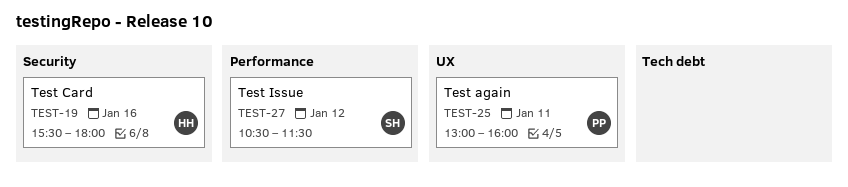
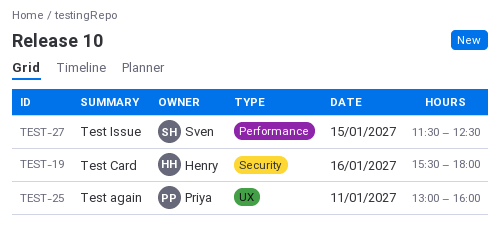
TEST-27, day: Jan 12 -> Jan 15
TEST-27, begins: 10:30 -> 11:30
TEST-27, ends: 11:30 -> 12:30

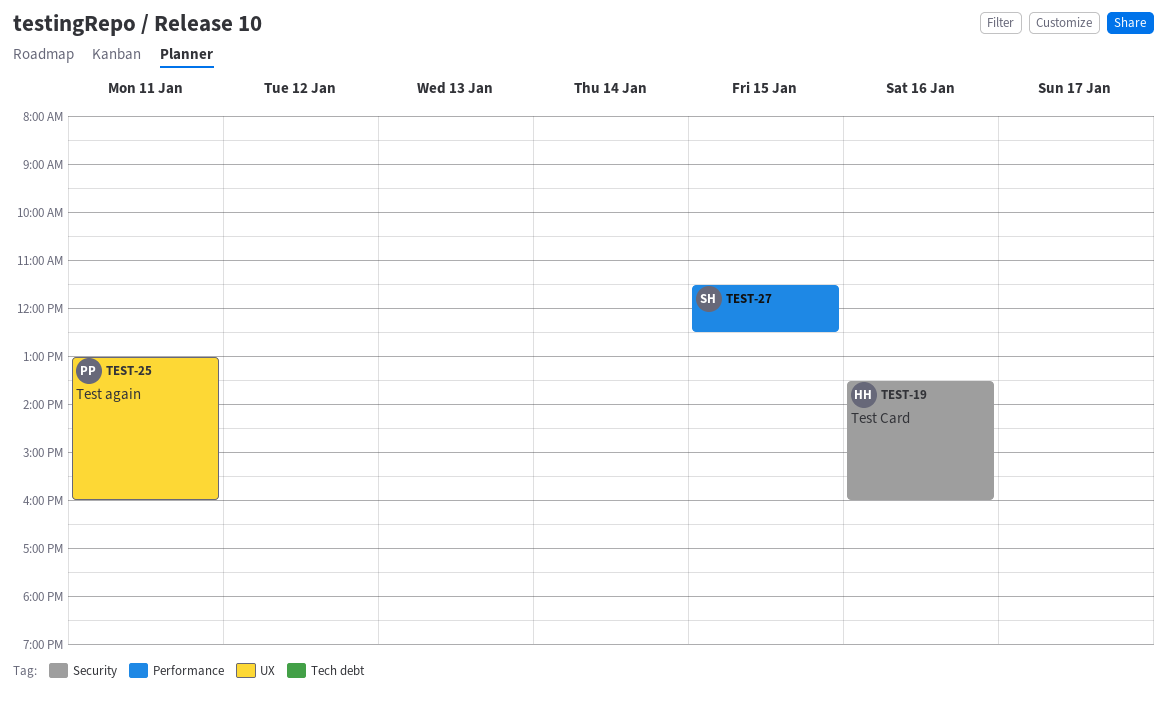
TEST-19, begins: 15:30 -> 13:30
TEST-19, ends: 18:00 -> 16:00

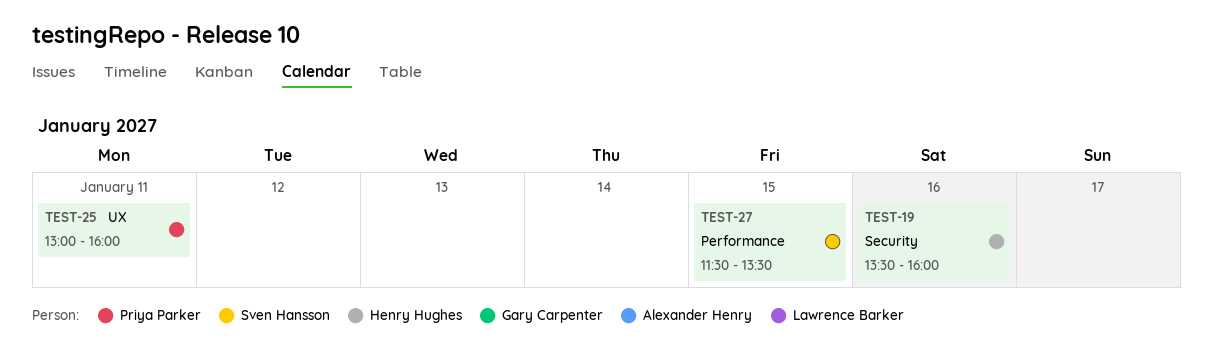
TEST-27, ends: 12:30 -> 13:30

